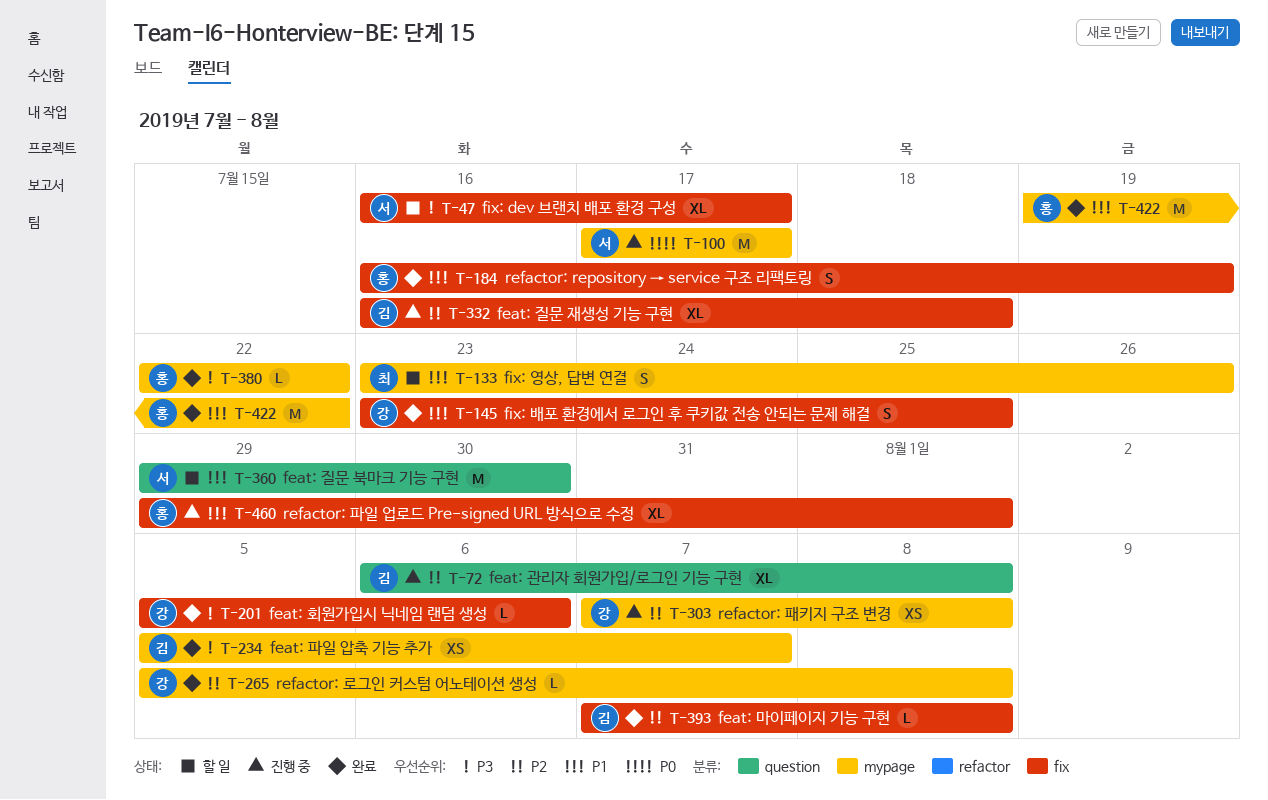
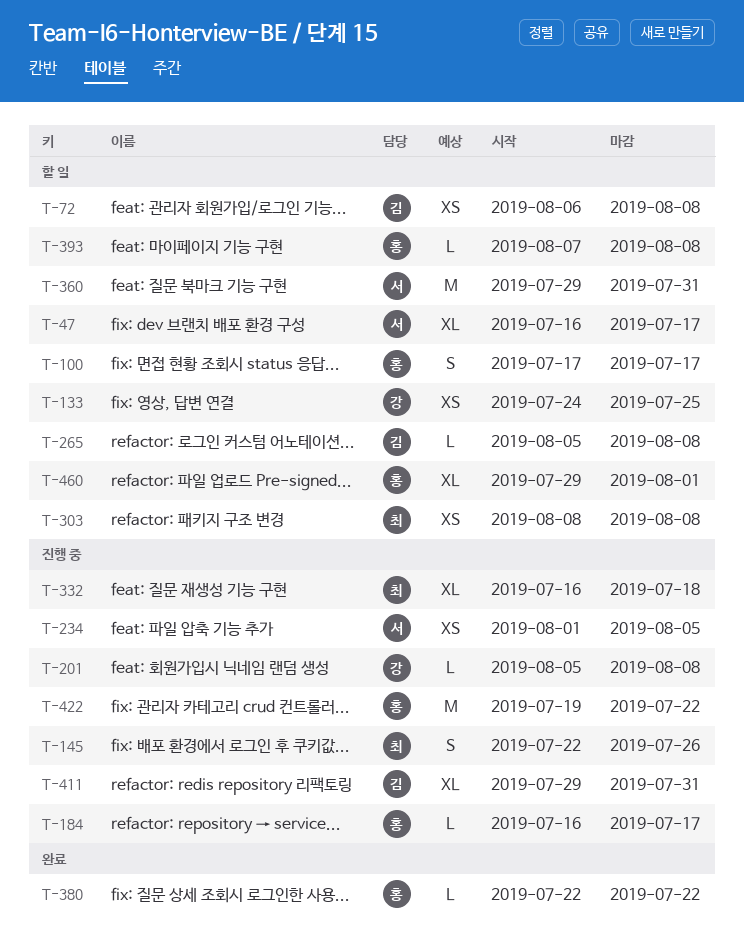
T-72, status: 진행 중 -> 할 일
T-72, estimate: XL -> XS
T-100, status: 진행 중 -> 할 일
T-100, owner: 서 -> 홍
T-100, estimate: M -> S
T-133, owner: 최 -> 강
T-133, estimate: S -> XS
T-133, start: Jul 23 -> Jul 24
T-133, due: Jul 26 -> Jul 25
T-145, status: 완료 -> 진행 중
T-145, owner: 강 -> 최
T-145, start: Jul 23 -> Jul 22
T-145, due: Jul 25 -> Jul 26
T-184, status: 완료 -> 진행 중
T-184, estimate: S -> L
T-184, due: Jul 19 -> Jul 17
T-201, status: 완료 -> 진행 중
T-201, due: Aug 6 -> Aug 8
T-234, status: 완료 -> 진행 중
T-234, owner: 김 -> 서
T-234, start: Aug 5 -> Aug 1
T-234, due: Aug 7 -> Aug 5
T-265, status: 완료 -> 할 일
T-265, owner: 강 -> 김
T-303, status: 진행 중 -> 할 일
T-303, owner: 강 -> 최
T-303, start: Aug 7 -> Aug 8
T-332, owner: 김 -> 최
T-360, due: Jul 30 -> Jul 31
T-393, status: 완료 -> 할 일
T-393, owner: 김 -> 홍
T-411: none -> present
T-422, status: 완료 -> 진행 중
T-460, status: 진행 중 -> 할 일

